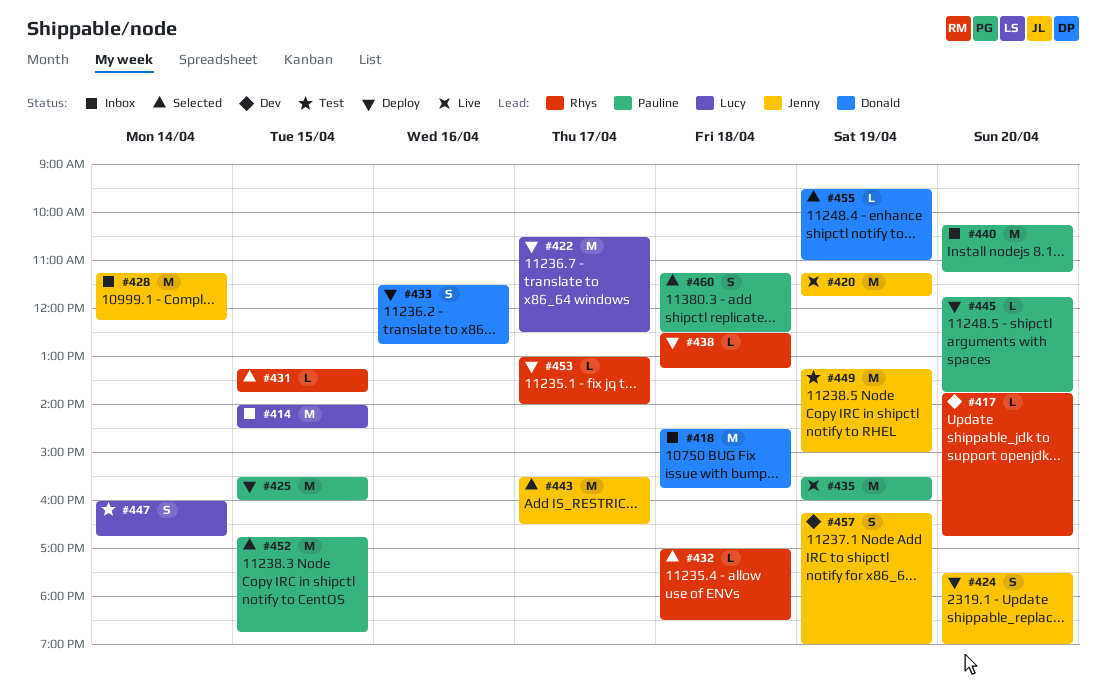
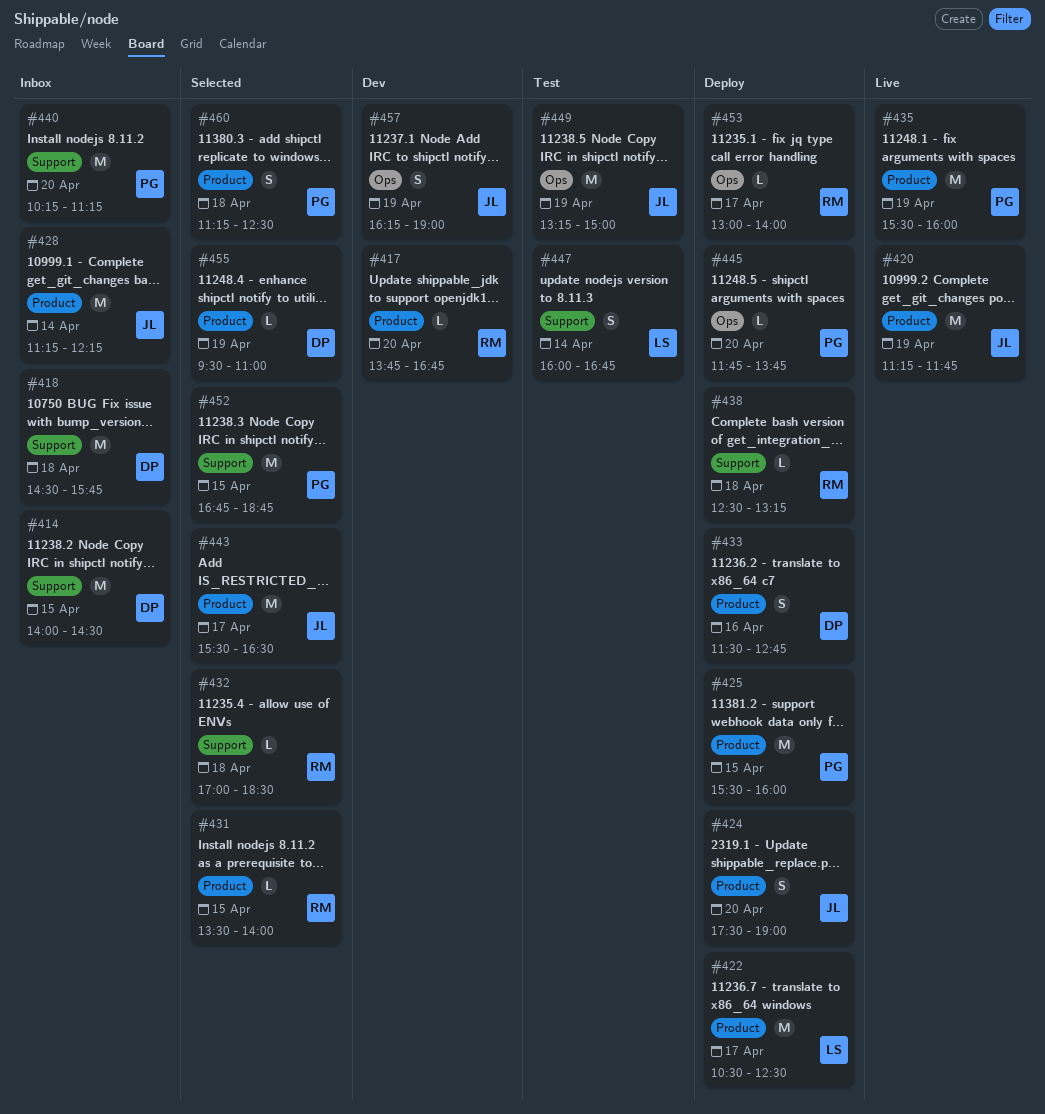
#414, owner: Lucy -> Donald
#431, begins: 13:15 -> 13:30
#431, ends: 13:45 -> 14:00

